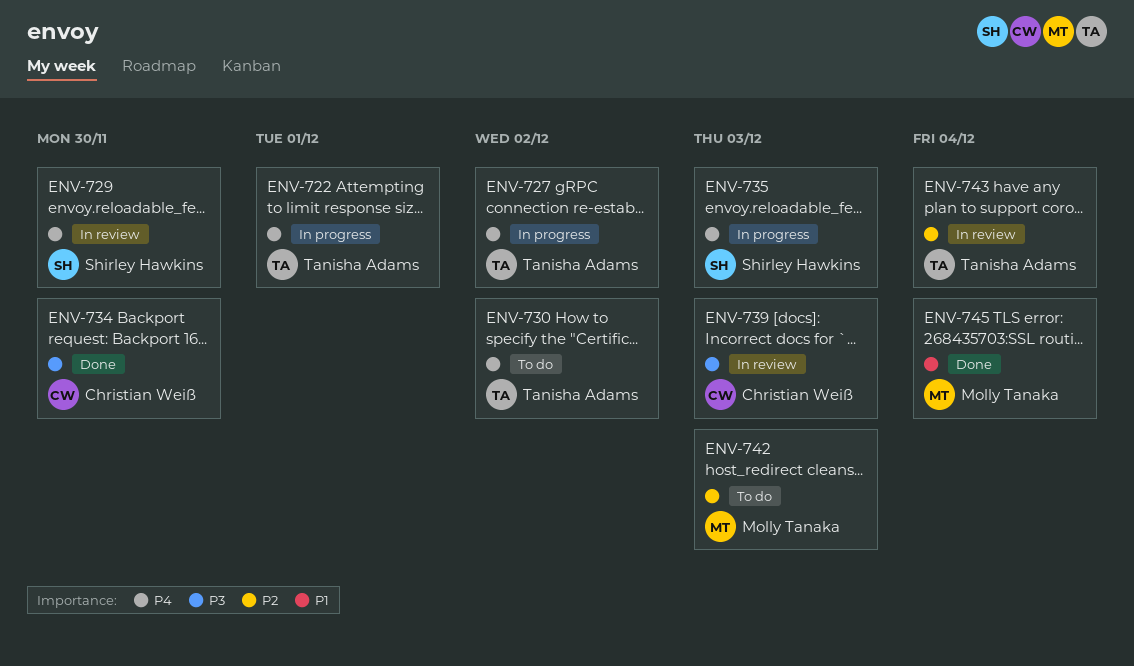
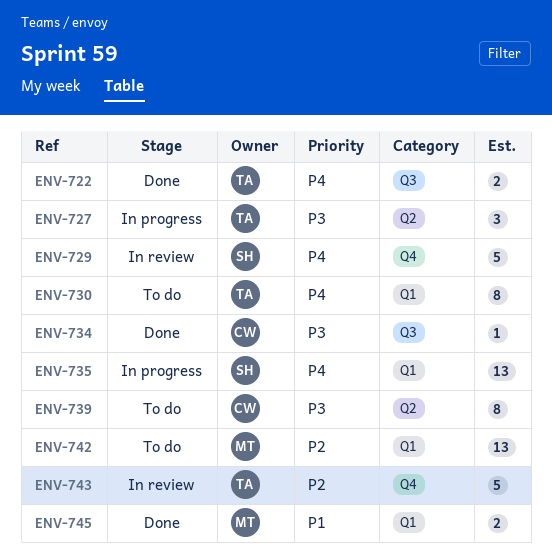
ENV-722, status: In progress -> Done
ENV-727, priority: P4 -> P3
ENV-739, status: In review -> To do

